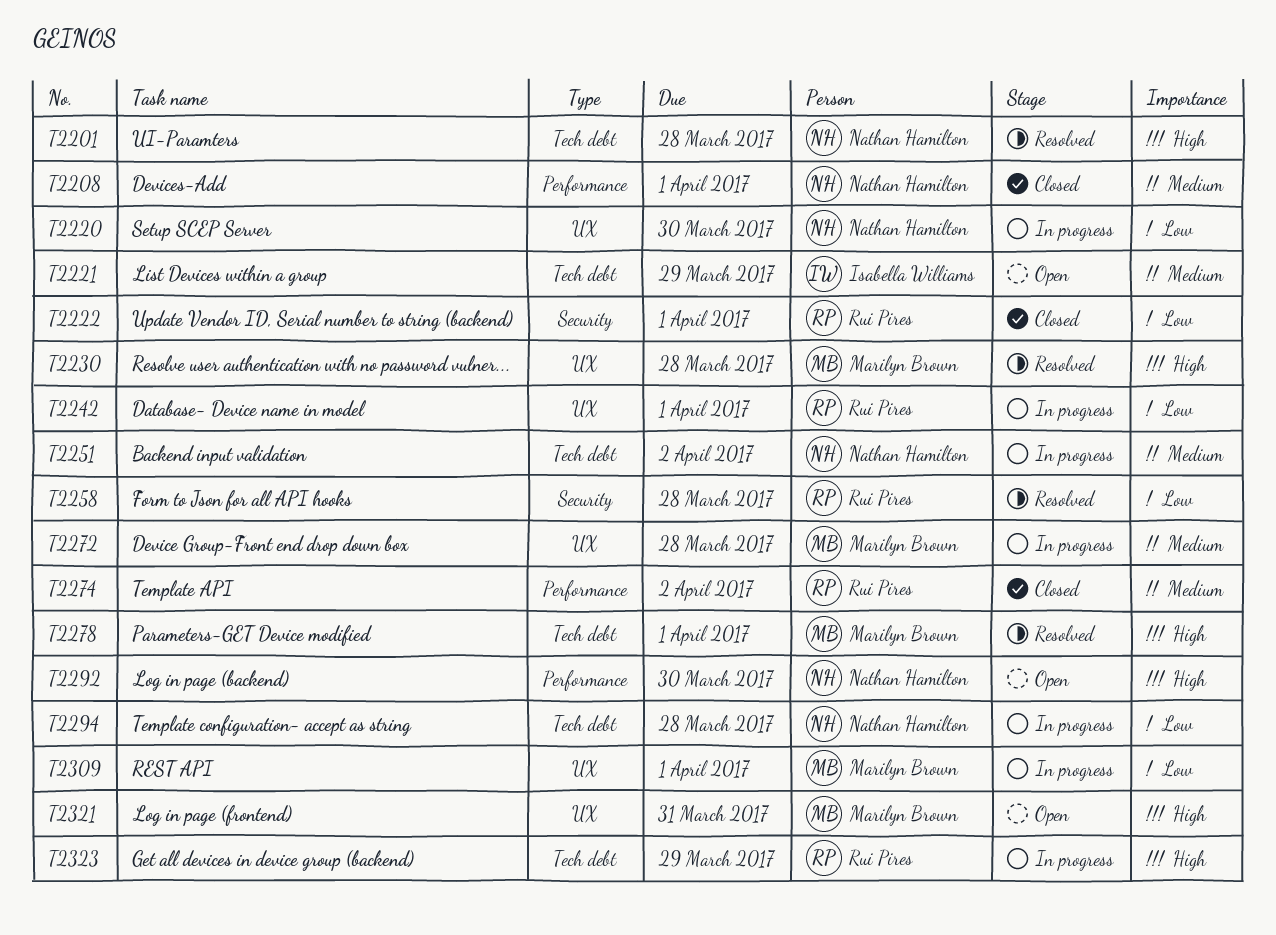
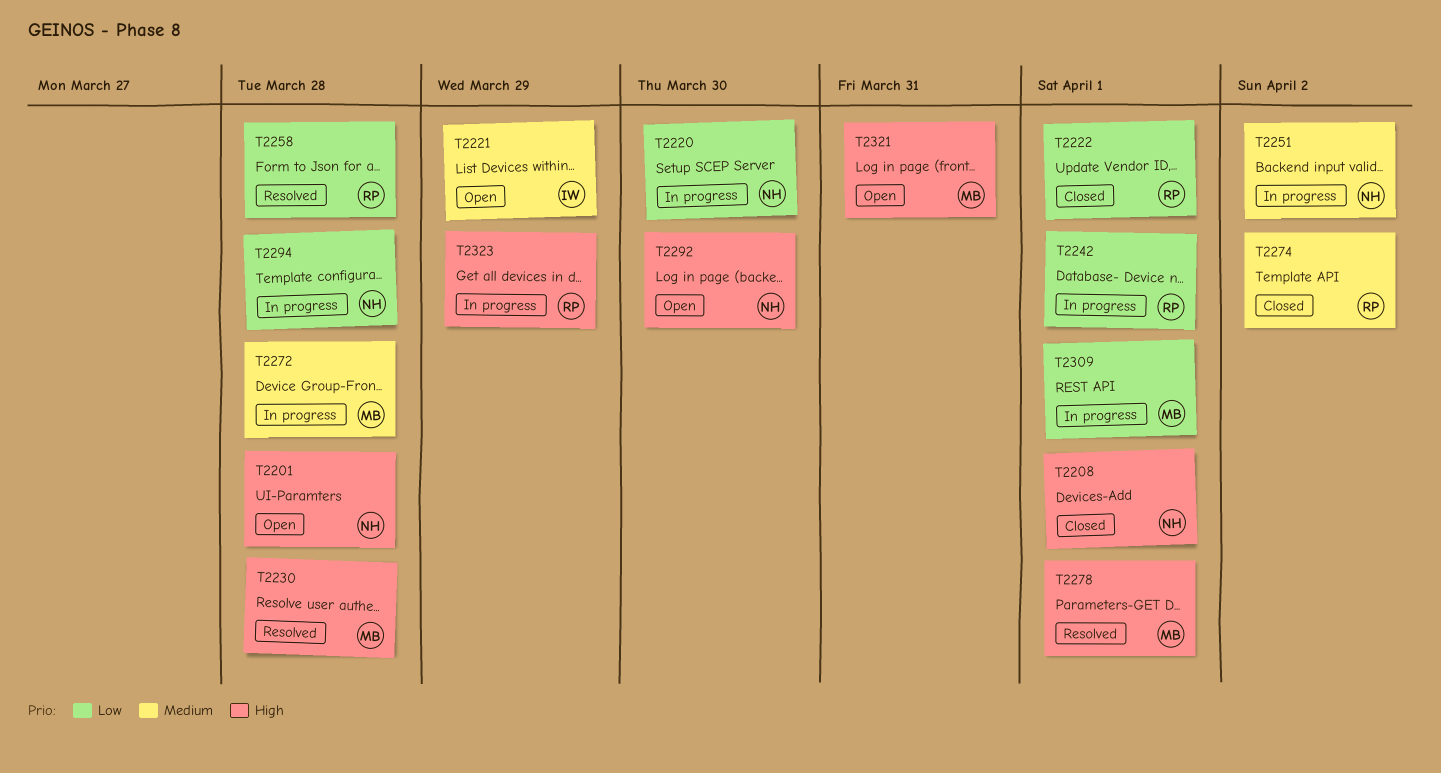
T2201, status: Resolved -> Open
T2208, priority: Medium -> High

